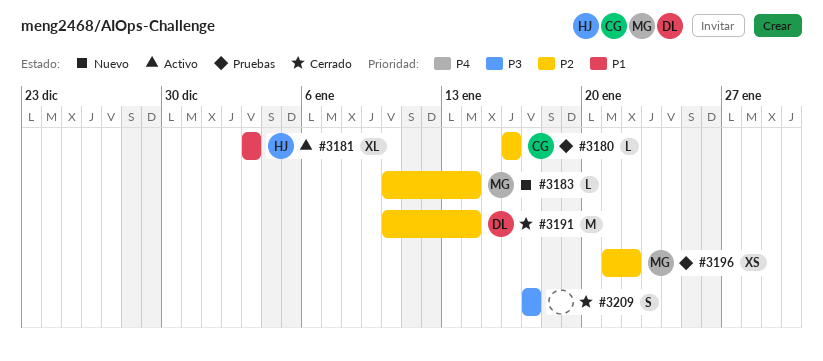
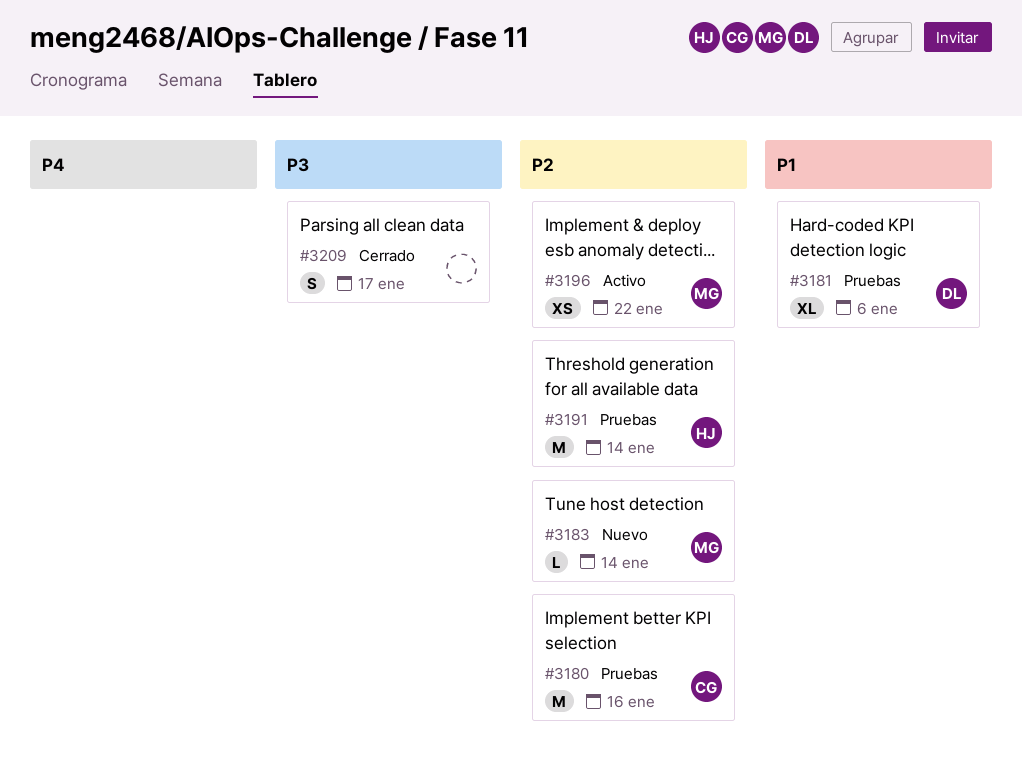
#3180, estimate: L -> M
#3181, status: Activo -> Pruebas
#3181, owner: HJ -> DL
#3181, due: Jan 3 -> Jan 6
#3191, status: Cerrado -> Pruebas
#3191, owner: DL -> HJ
#3196, status: Pruebas -> Activo

